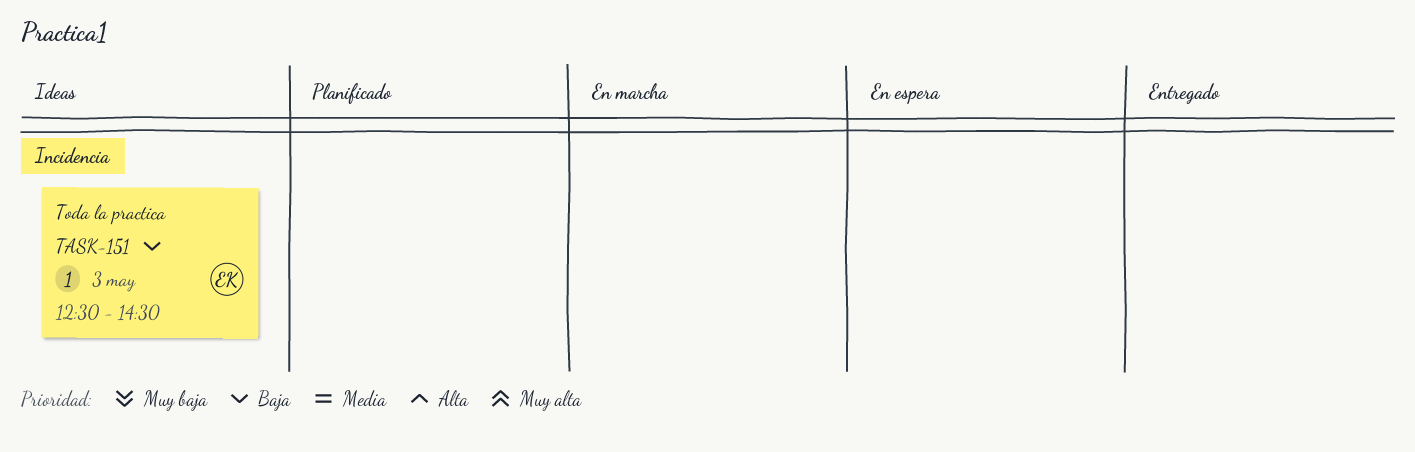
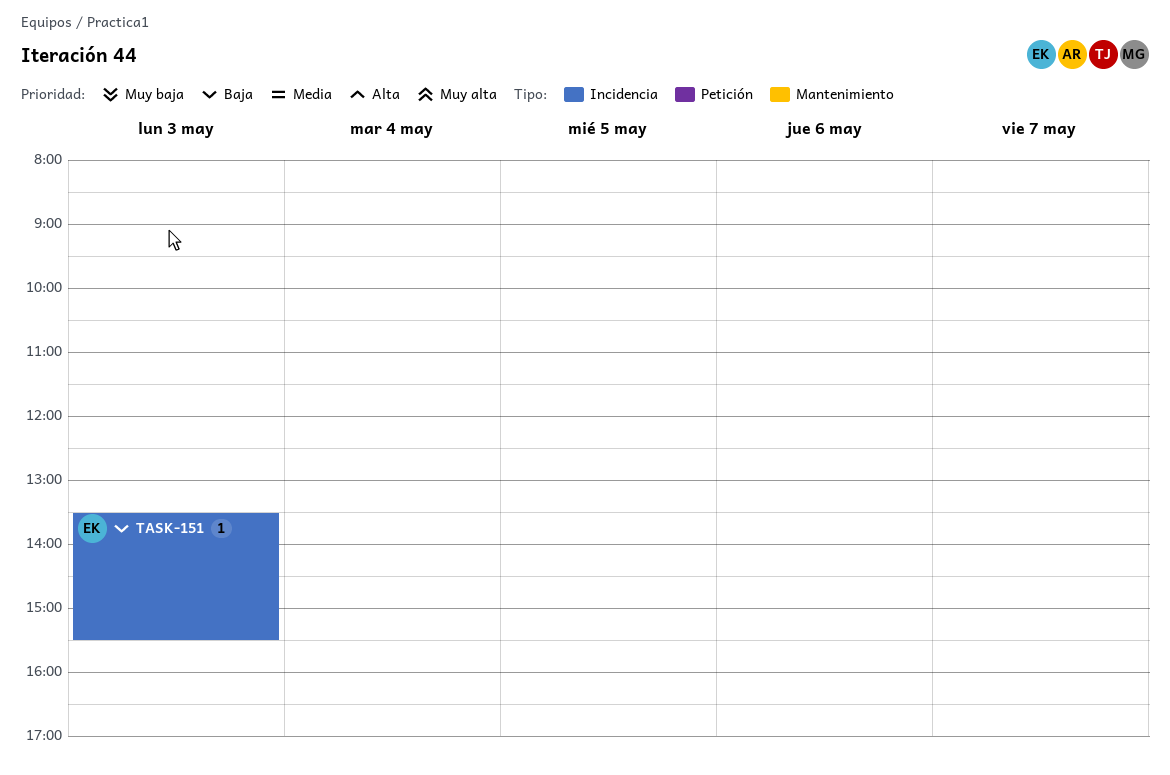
TASK-151, begins: 12:30 -> 13:30
TASK-151, ends: 14:30 -> 15:30

